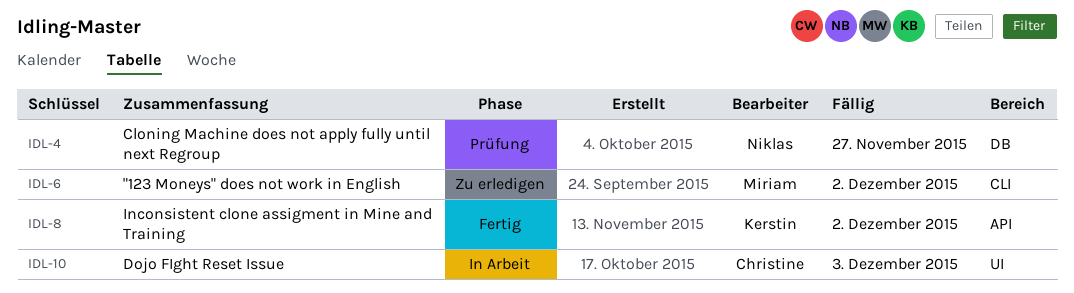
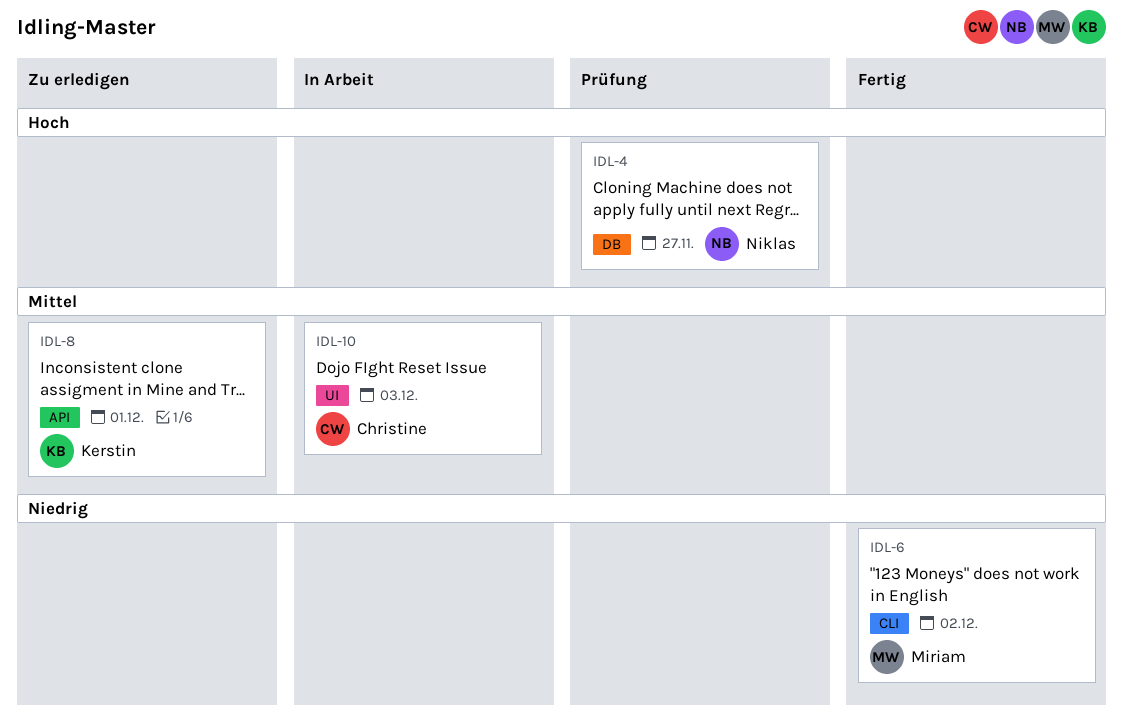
IDL-6, status: Zu erledigen -> Fertig
IDL-8, status: Fertig -> Zu erledigen
IDL-8, due: Dec 2 -> Dec 1

